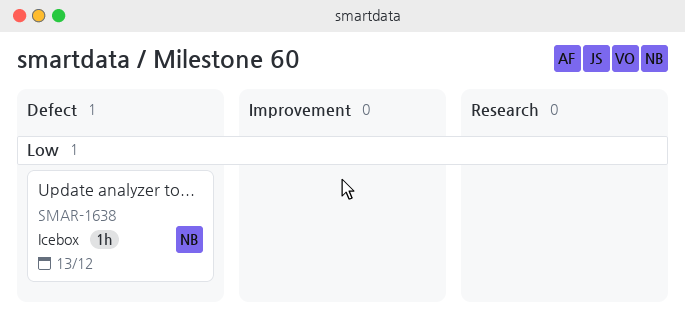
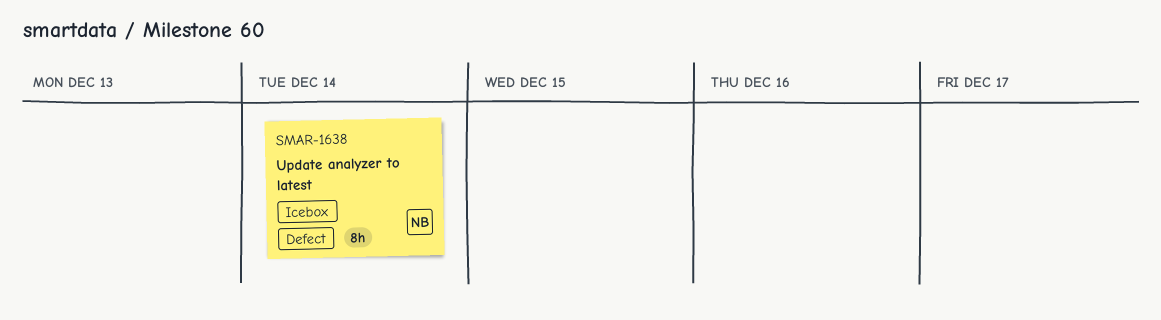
SMAR-1638, estimate: 1h -> 8h
SMAR-1638, due: Dec 13 -> Dec 14

